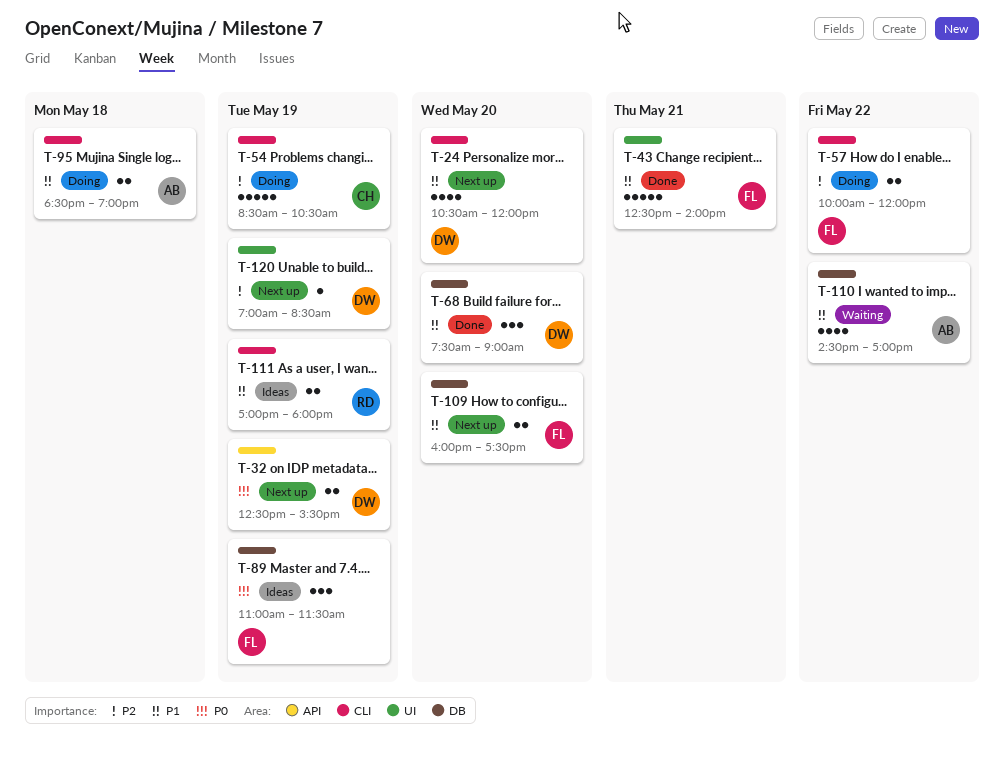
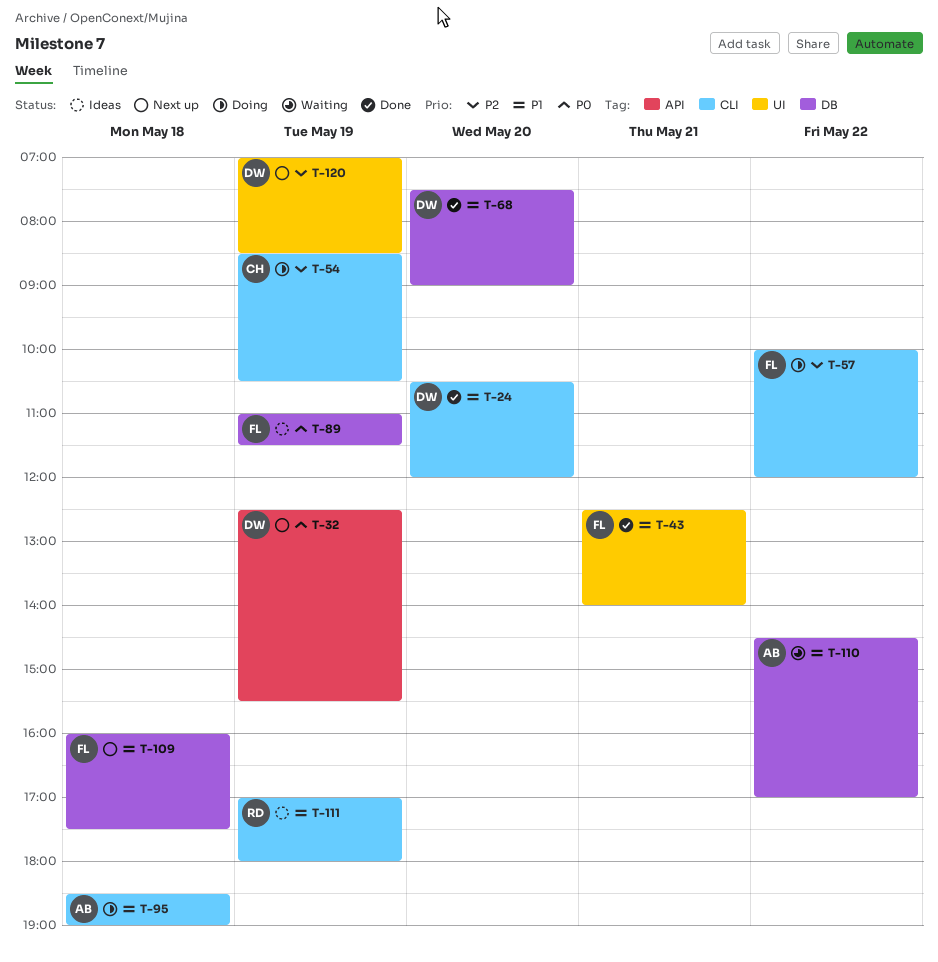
T-24, status: Next up -> Done
T-109, day: May 20 -> May 18

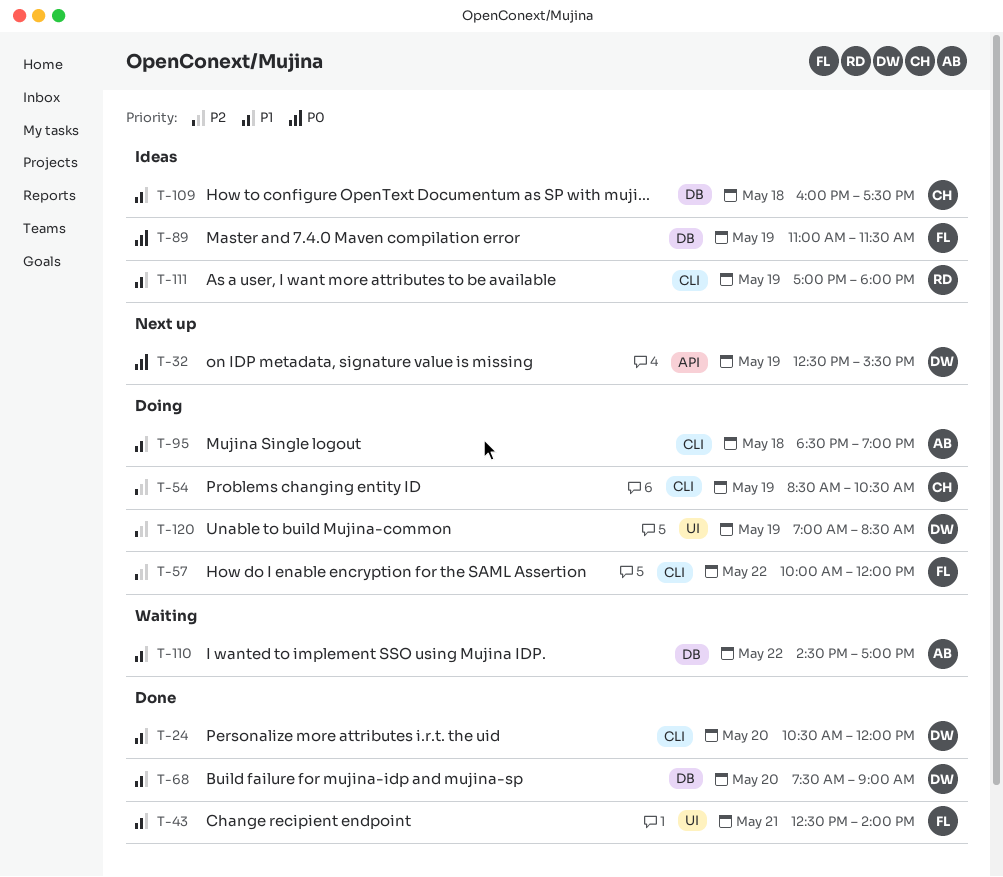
T-109, status: Next up -> Ideas
T-109, owner: FL -> CH
T-120, status: Next up -> Doing

